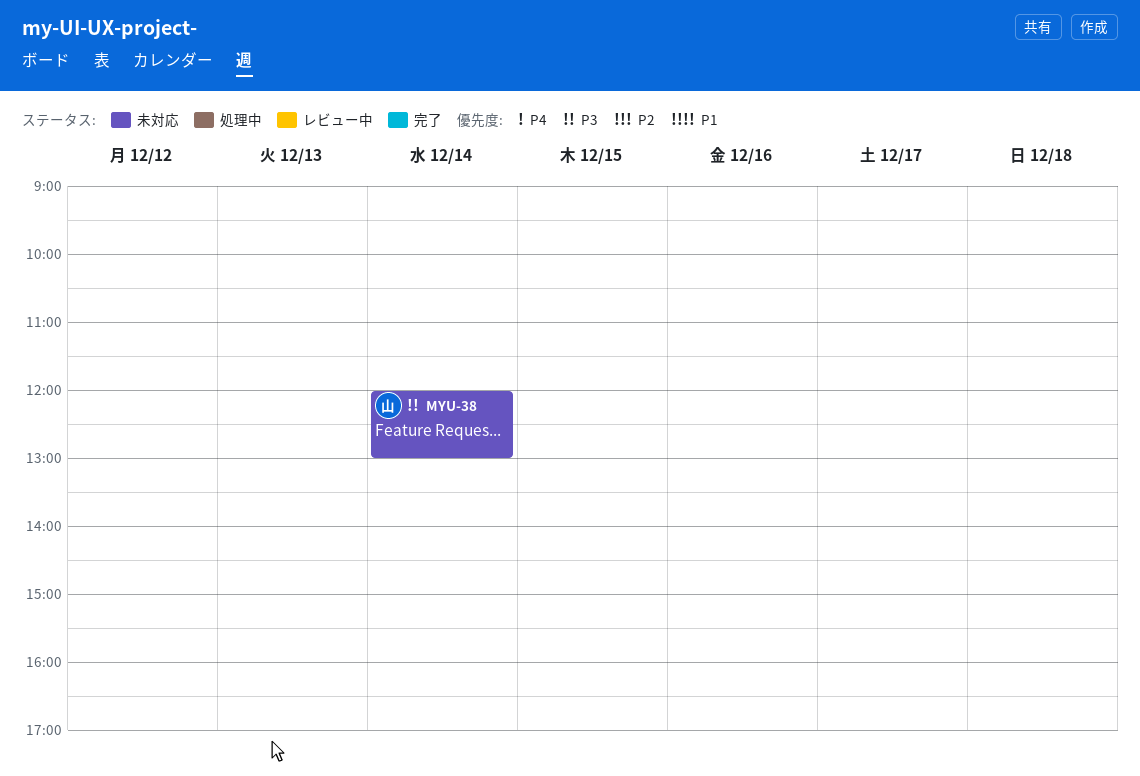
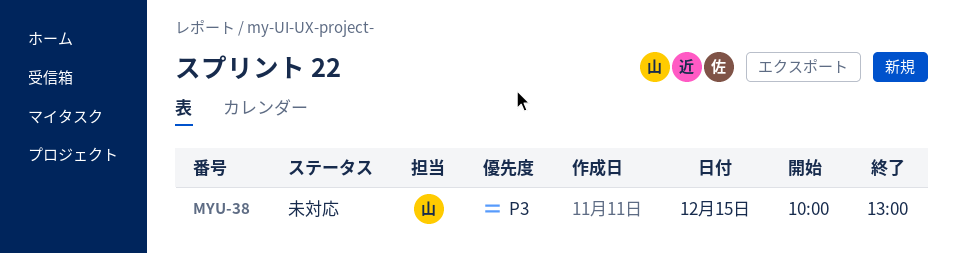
MYU-38, day: Dec 14 -> Dec 15
MYU-38, begins: 12:00 -> 10:00

